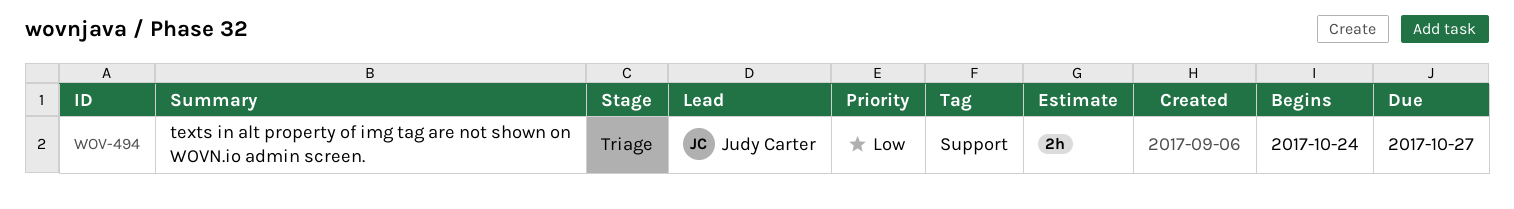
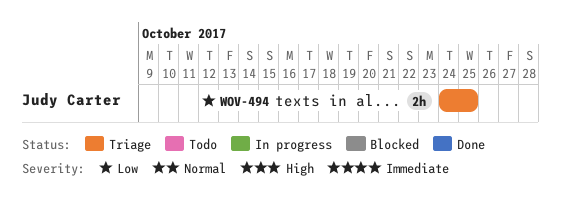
WOV-494, due: Oct 27 -> Oct 25

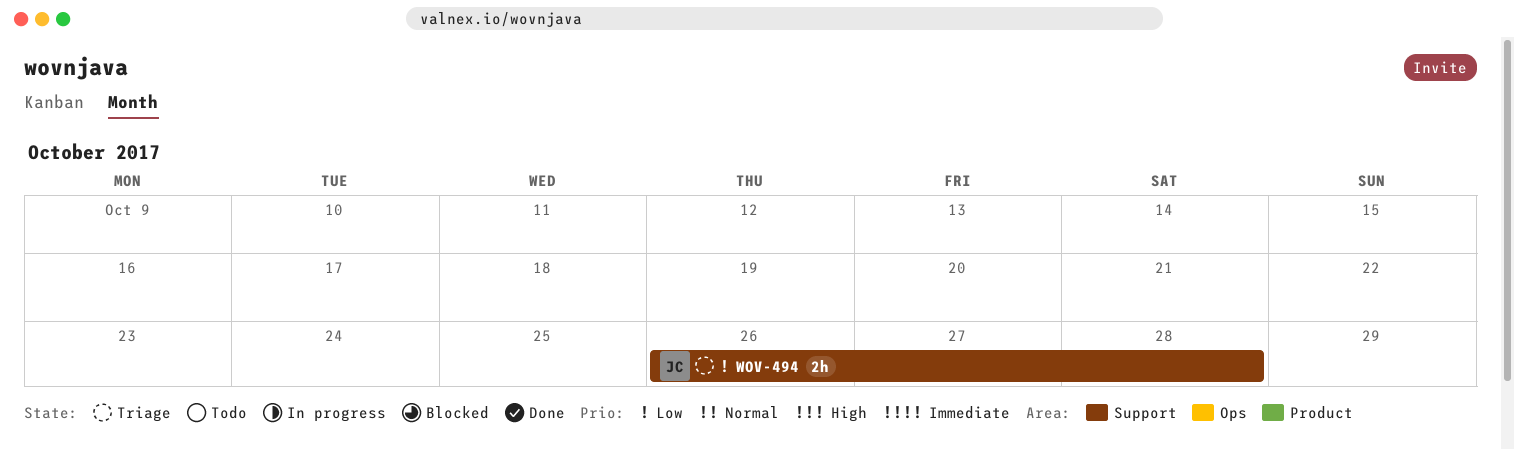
WOV-494, start: Oct 24 -> Oct 26
WOV-494, due: Oct 25 -> Oct 28

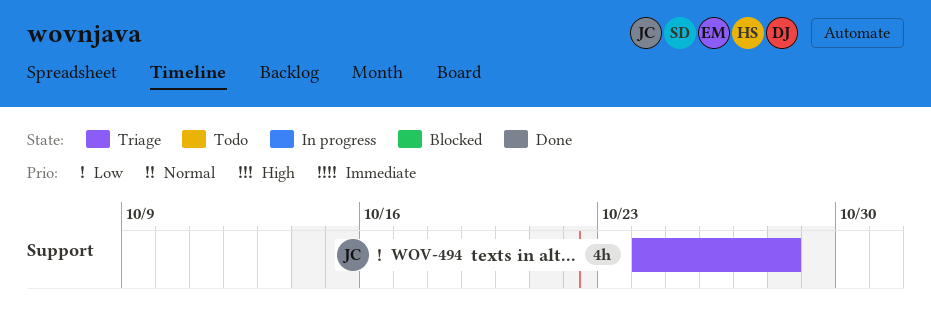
WOV-494, estimate: 2h -> 4h
WOV-494, start: Oct 26 -> Oct 24

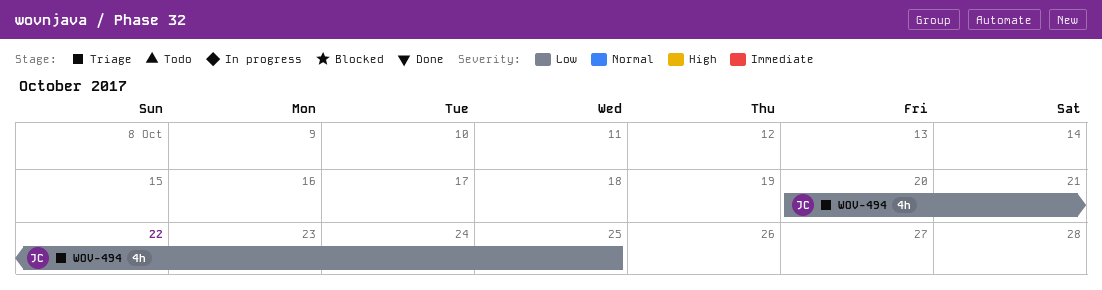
WOV-494, start: Oct 24 -> Oct 20
WOV-494, due: Oct 28 -> Oct 25

